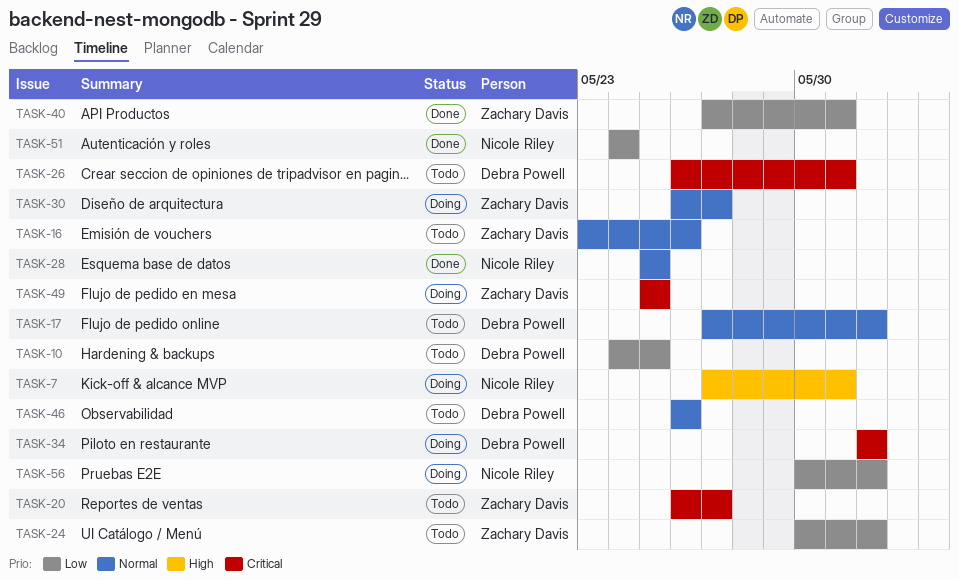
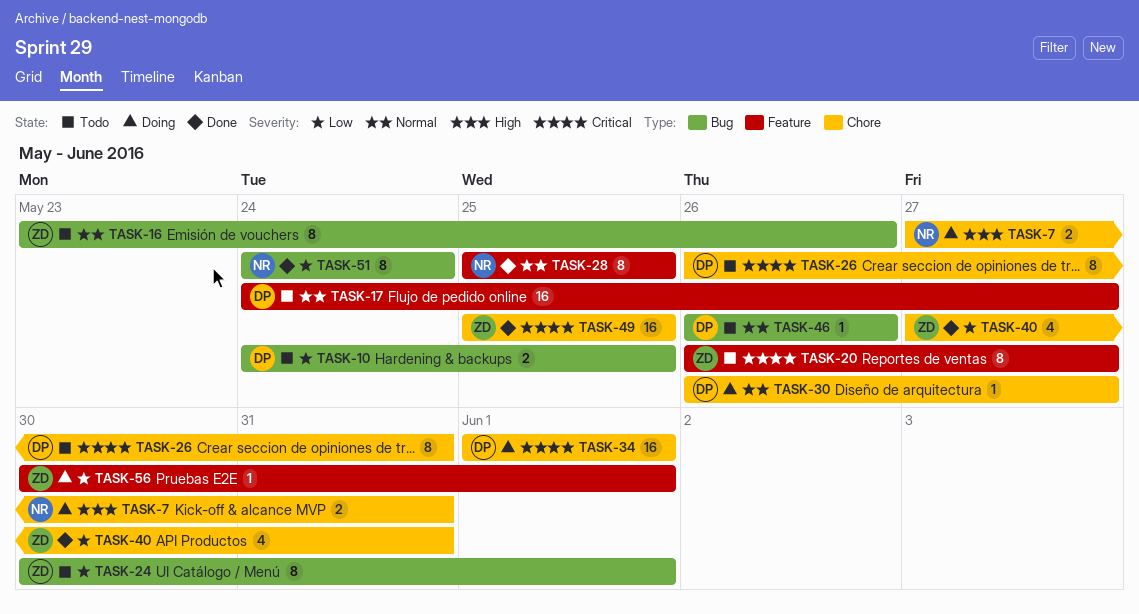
TASK-17, start: May 27 -> May 24
TASK-17, due: Jun 1 -> May 27
TASK-30, owner: Zachary Davis -> Debra Powell
TASK-49, status: Doing -> Done
TASK-56, owner: Nicole Riley -> Zachary Davis

